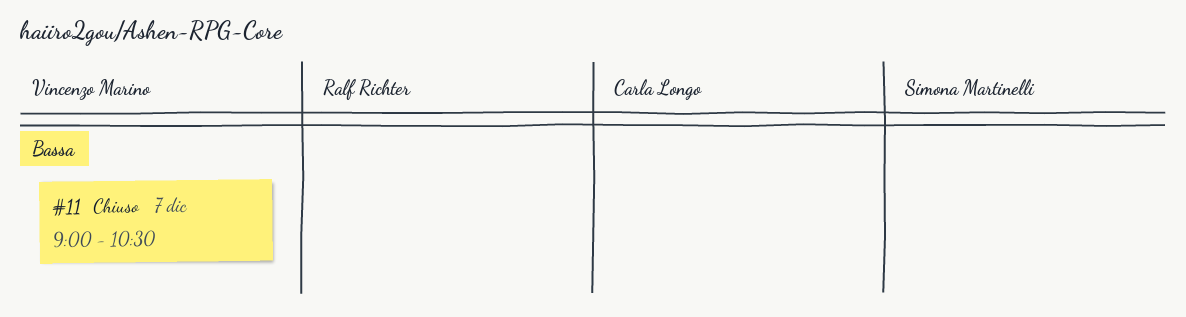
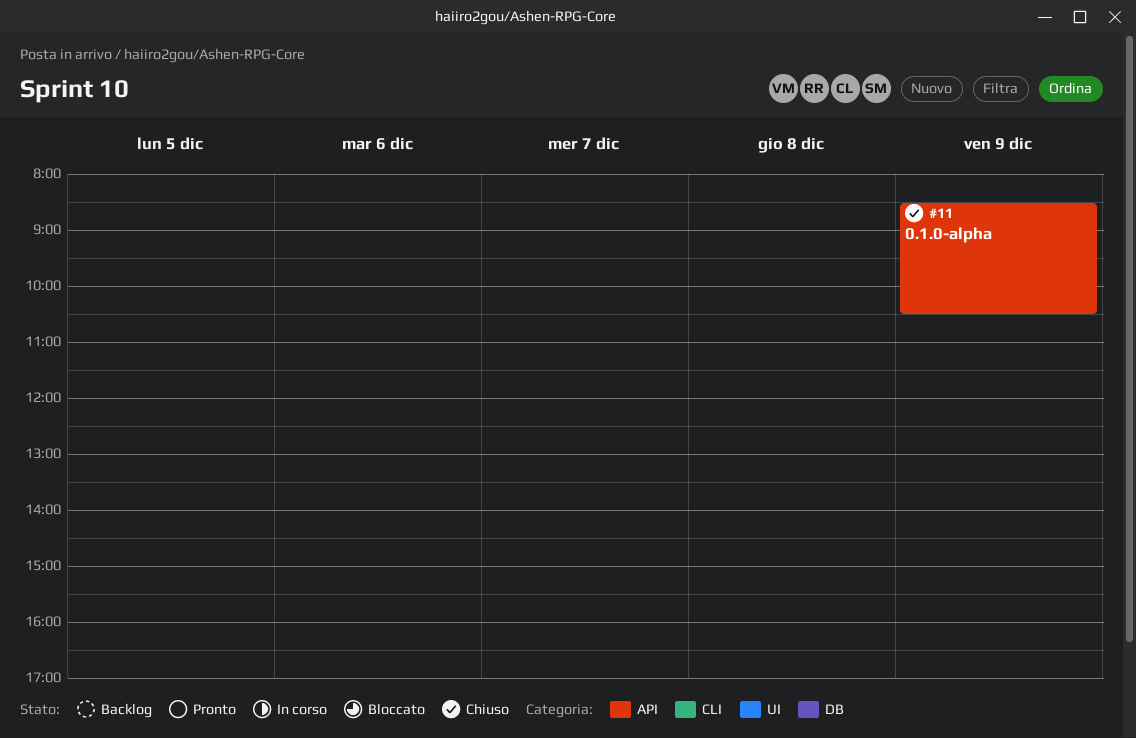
#11, day: Dec 7 -> Dec 9
#11, begins: 09:00 -> 08:30

